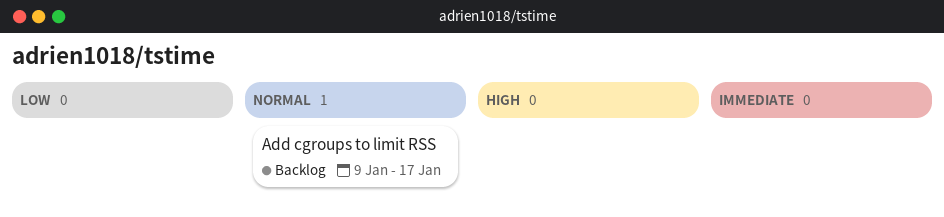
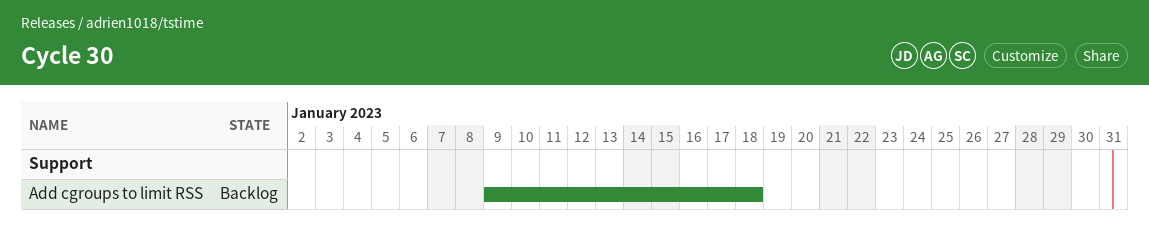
Add cgroups to limit RSS, due: Jan 17 -> Jan 18

